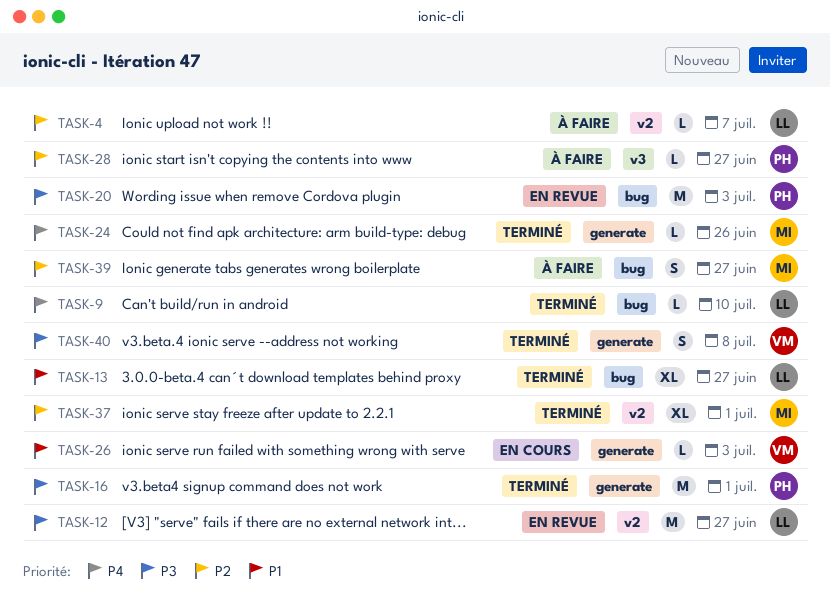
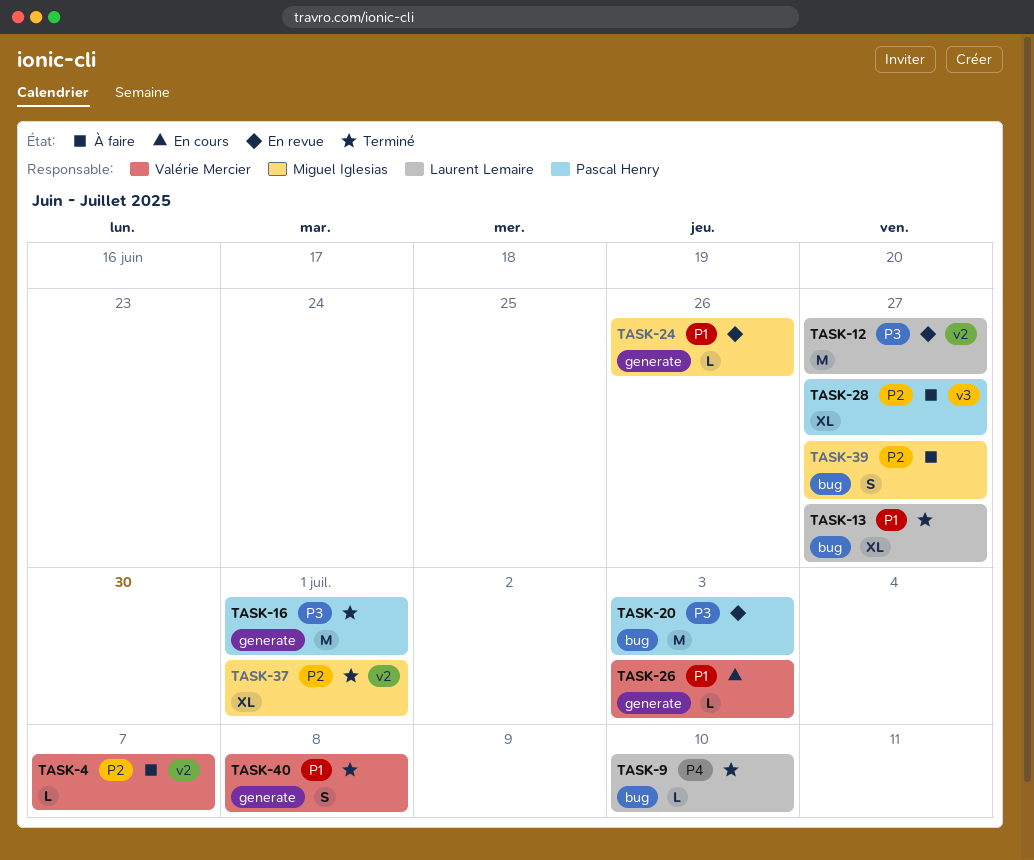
TASK-4, owner: Laurent Lemaire -> Valérie Mercier
TASK-24, status: Terminé -> En revue
TASK-24, priority: P4 -> P1
TASK-28, estimate: L -> XL
TASK-40, priority: P3 -> P1

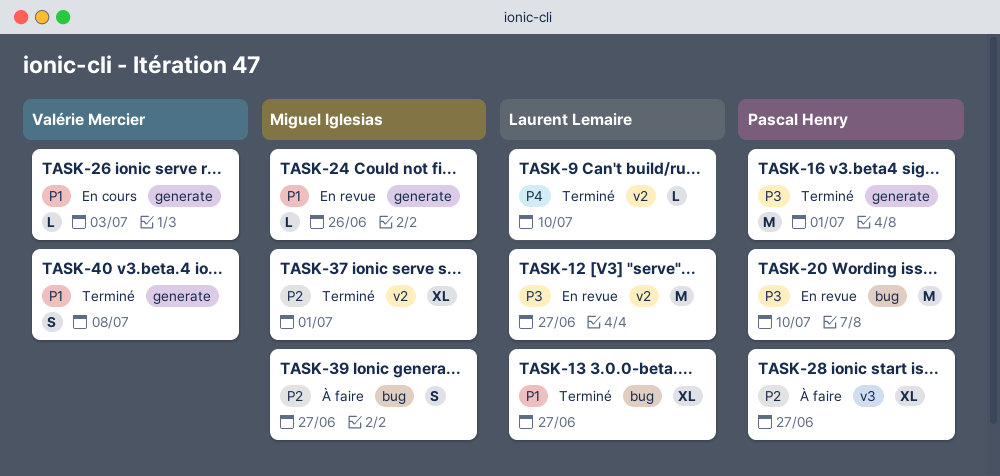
TASK-4: present -> none
TASK-9, label: bug -> v2
TASK-20, due: Jul 3 -> Jul 10

